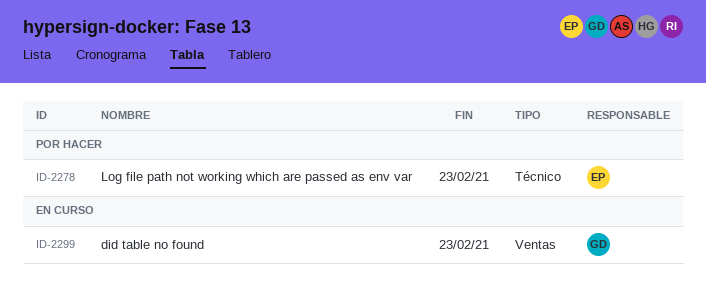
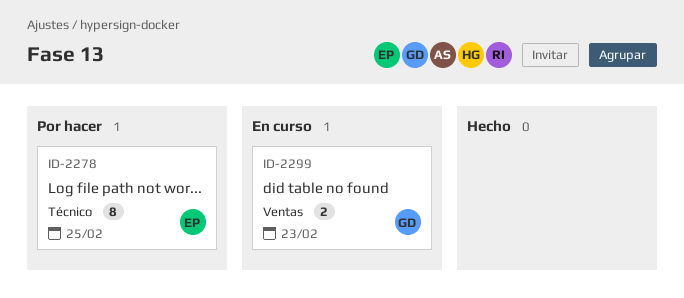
ID-2278, due: Feb 23 -> Feb 25

